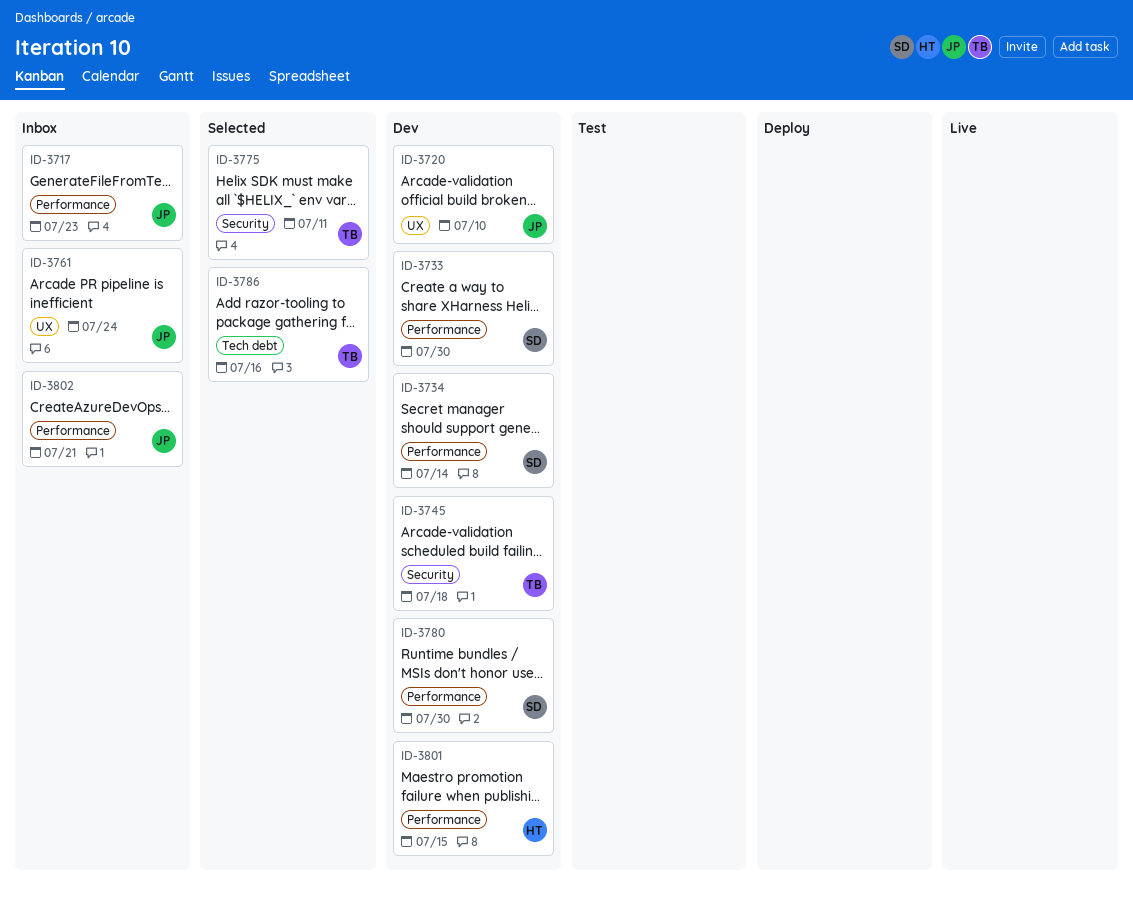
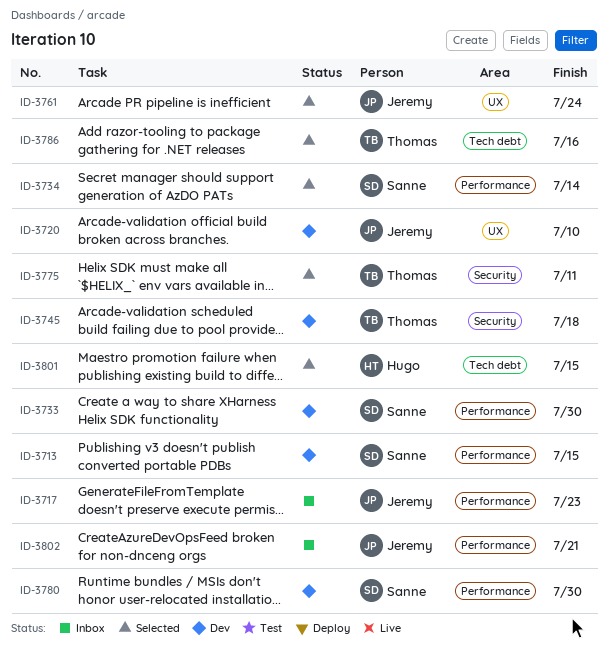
ID-3713: none -> present
ID-3734, status: Dev -> Selected
ID-3761, status: Inbox -> Selected
ID-3801, status: Dev -> Selected
ID-3801, label: Performance -> Tech debt

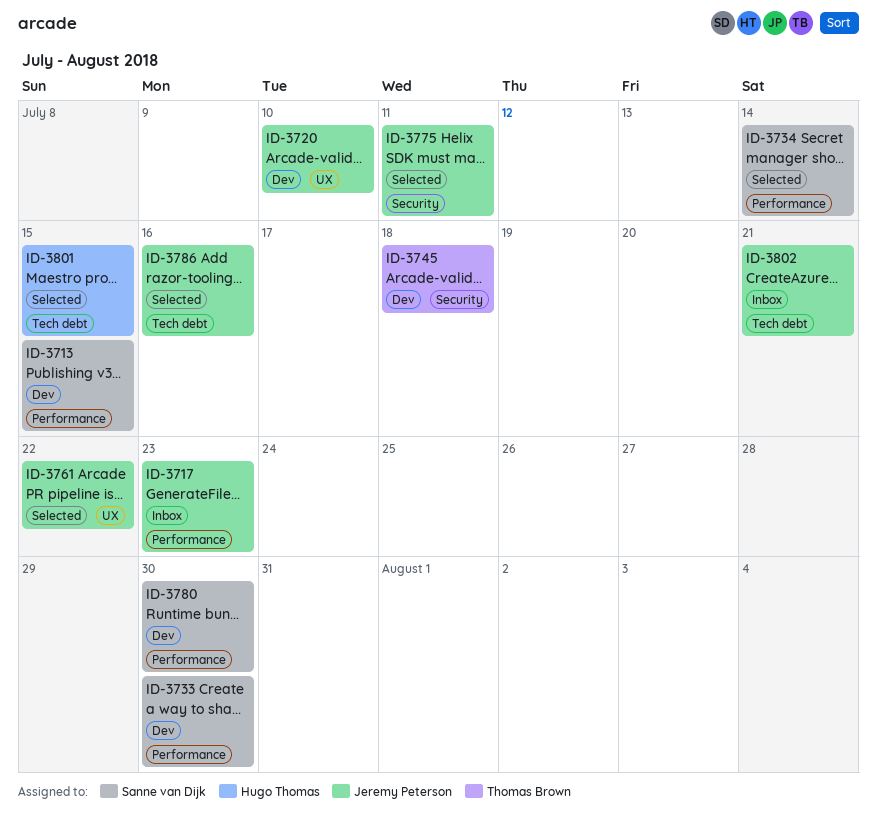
ID-3761, due: Jul 24 -> Jul 22
ID-3775, owner: Thomas Brown -> Jeremy Peterson
ID-3786, owner: Thomas Brown -> Jeremy Peterson
ID-3802, label: Performance -> Tech debt

